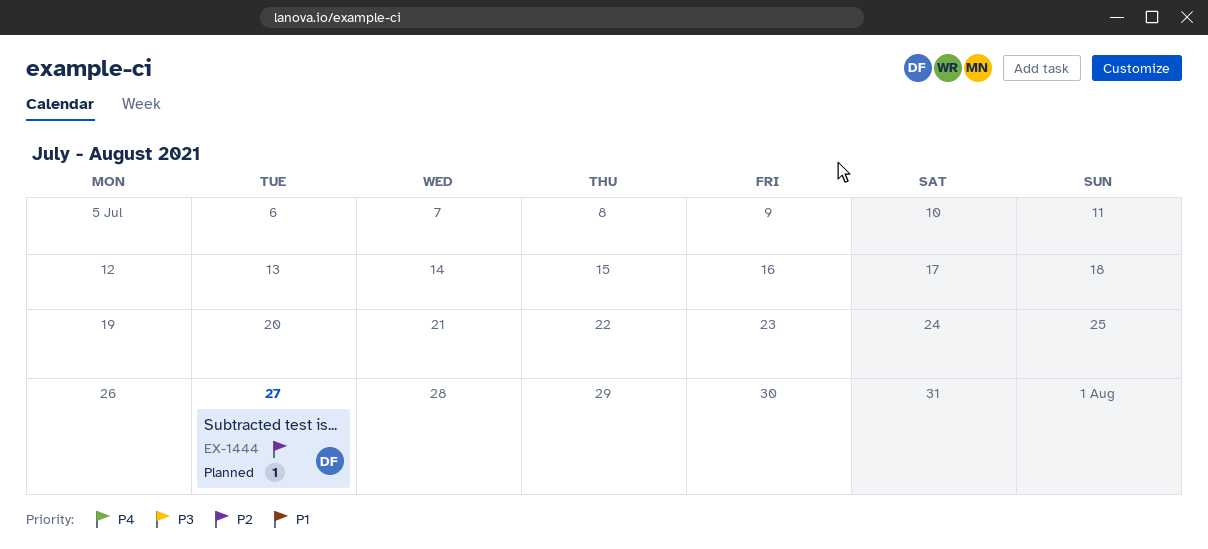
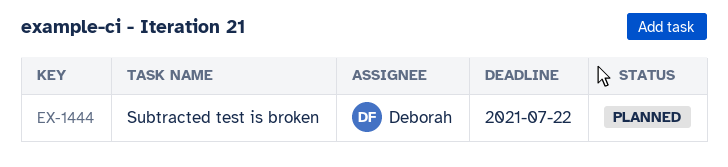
EX-1444, due: Jul 27 -> Jul 22

